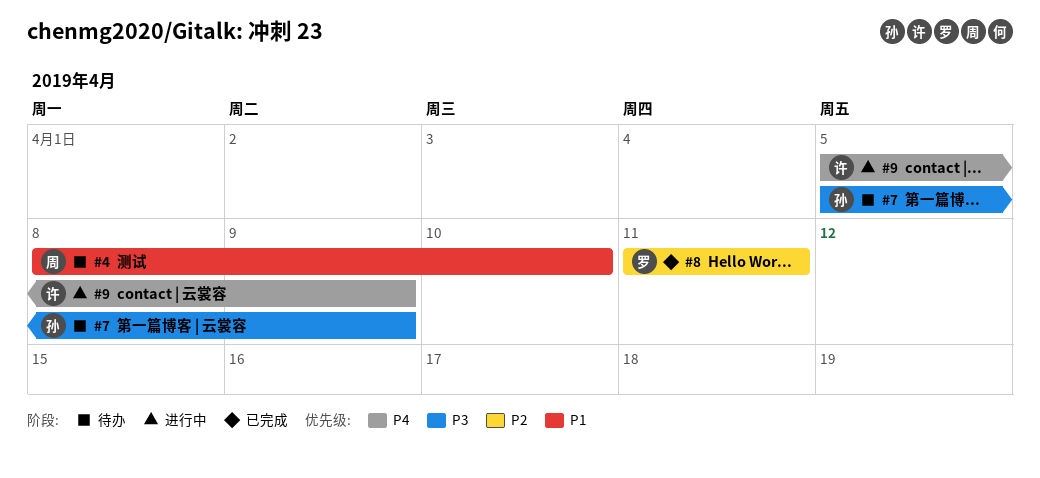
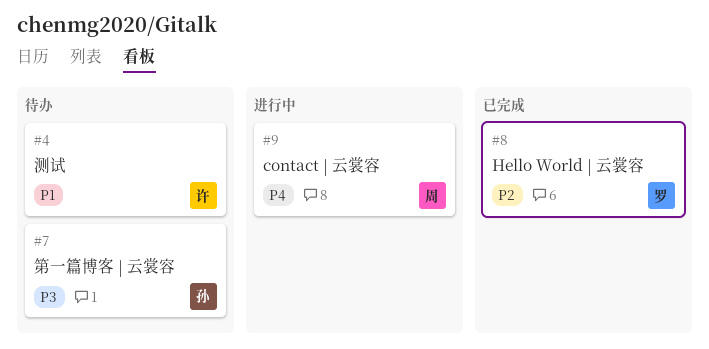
#4, owner: 周 -> 许
#9, owner: 许 -> 周

